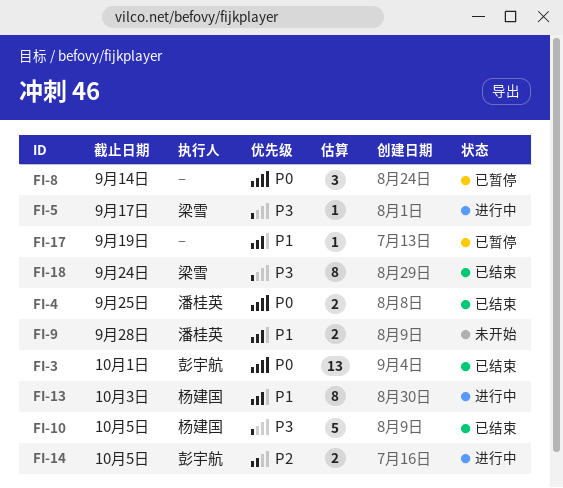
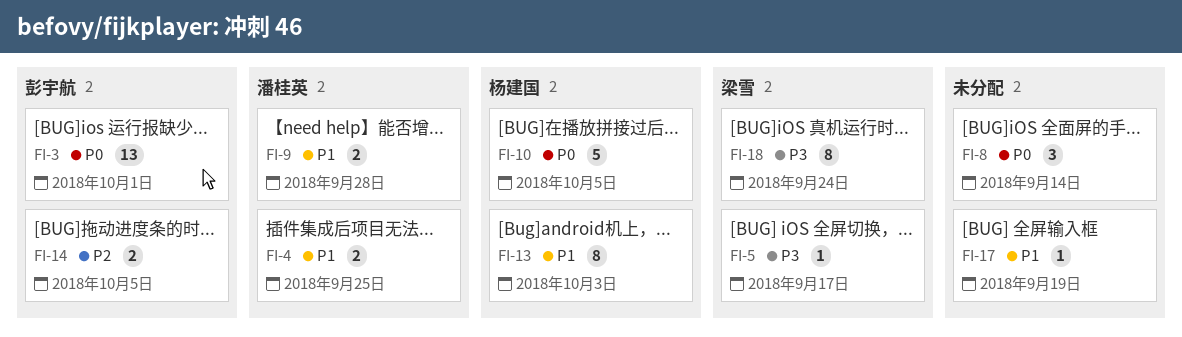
FI-4, priority: P0 -> P1
FI-10, priority: P3 -> P0

